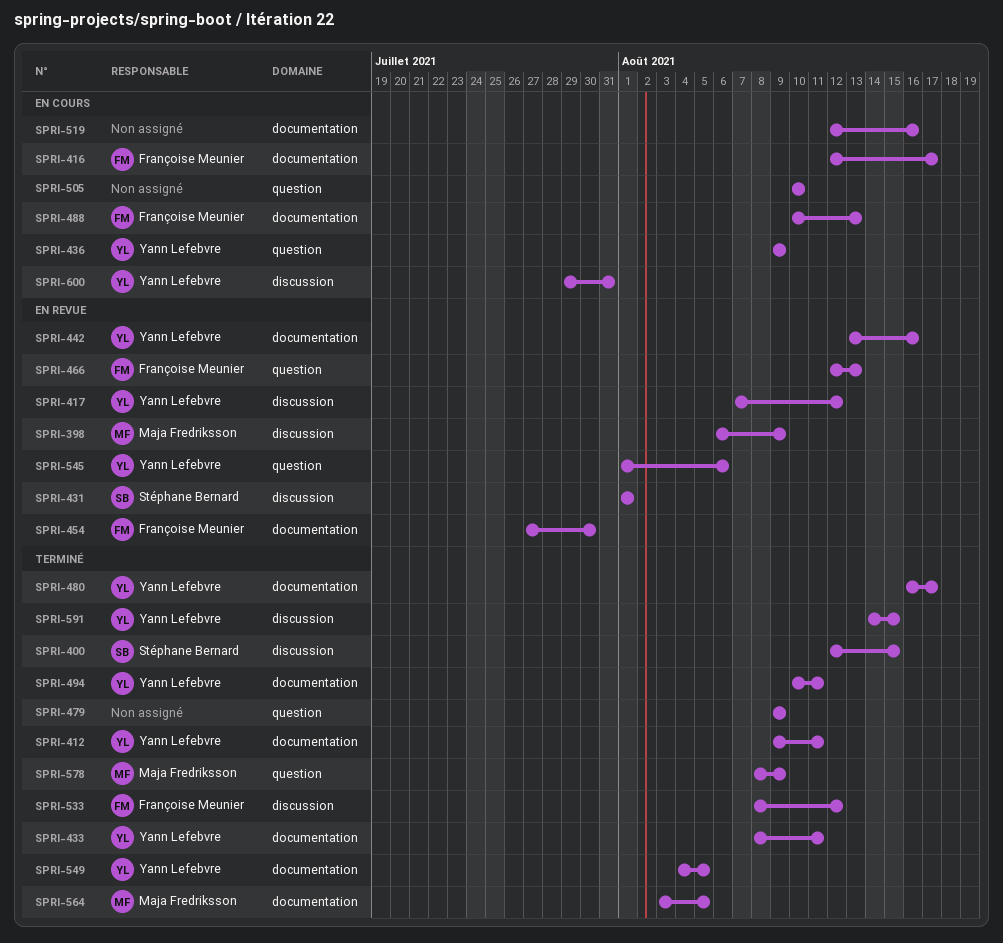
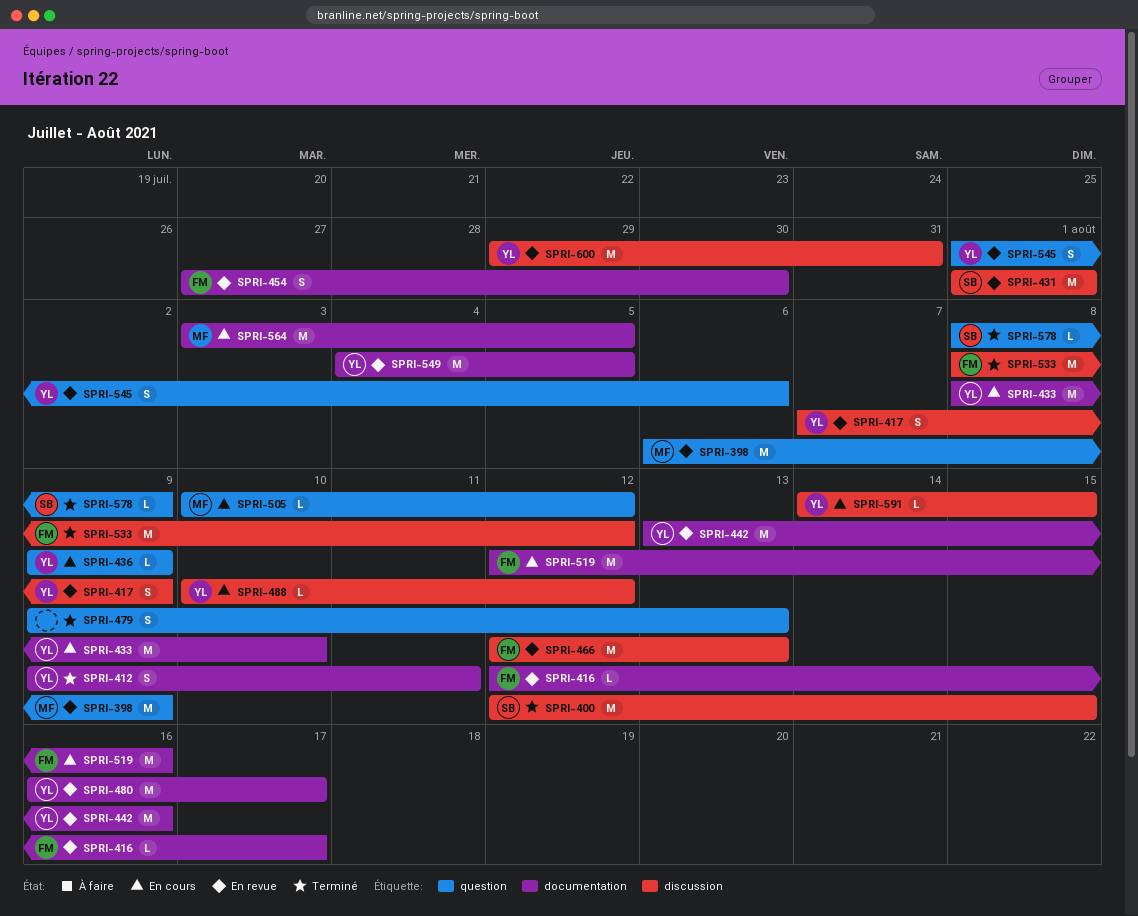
SPRI-398, label: discussion -> question
SPRI-416, status: En cours -> En revue
SPRI-417, due: Aug 12 -> Aug 9
SPRI-433, status: Terminé -> En cours
SPRI-433, due: Aug 11 -> Aug 10
SPRI-466, label: question -> discussion
SPRI-479, due: Aug 9 -> Aug 13
SPRI-480, status: Terminé -> En revue
SPRI-488, owner: Françoise Meunier -> Yann Lefebvre
SPRI-488, label: documentation -> discussion
SPRI-488, due: Aug 13 -> Aug 12
SPRI-494: present -> none
SPRI-505, owner: none -> Maja Fredriksson
SPRI-505, due: Aug 10 -> Aug 12
SPRI-519, owner: none -> Françoise Meunier
SPRI-549, status: Terminé -> En revue
SPRI-564, status: Terminé -> En cours
SPRI-578, owner: Maja Fredriksson -> Stéphane Bernard
SPRI-591, status: Terminé -> En cours
SPRI-600, status: En cours -> En revue

